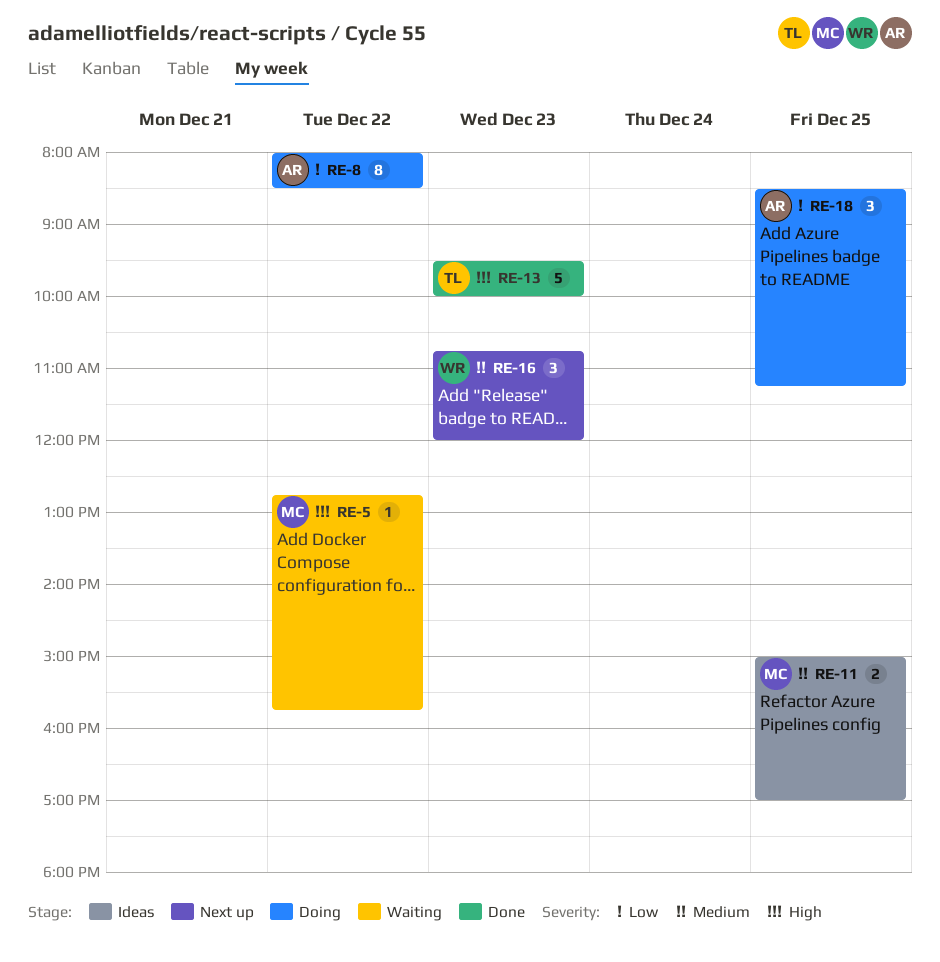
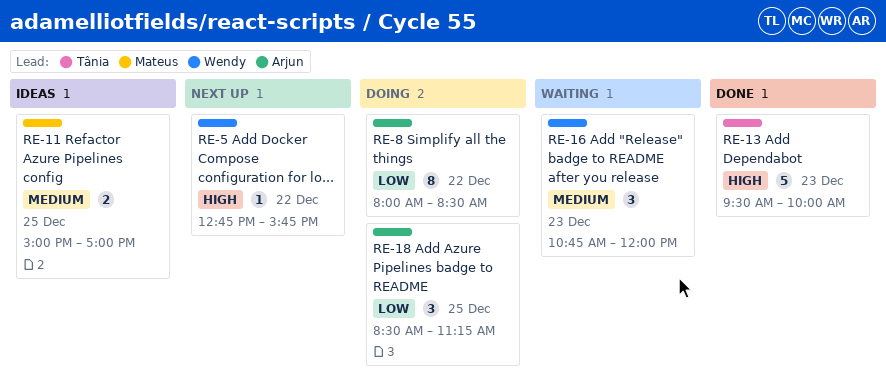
RE-5, status: Waiting -> Next up
RE-5, owner: Mateus -> Wendy
RE-16, status: Next up -> Waiting

